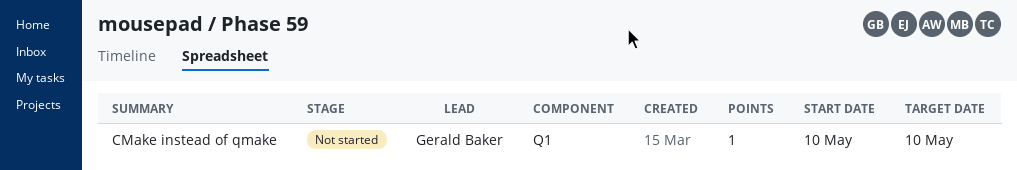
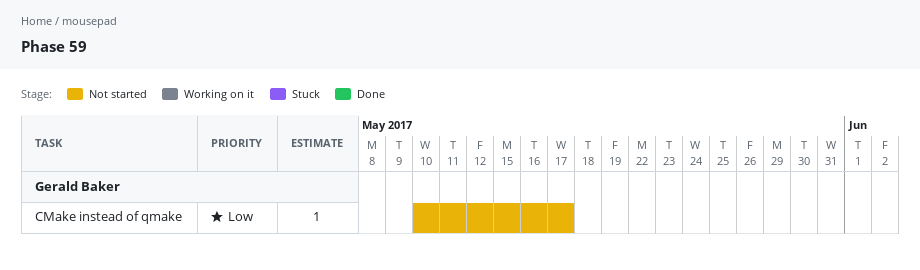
CMake instead of qmake, due: May 10 -> May 17

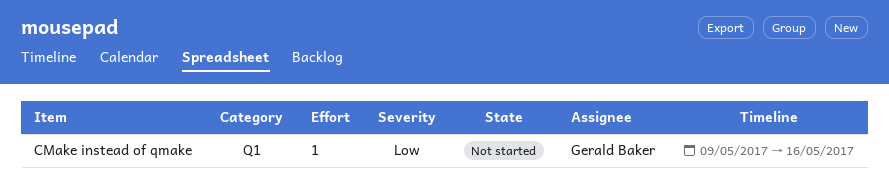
CMake instead of qmake, start: May 10 -> May 9
CMake instead of qmake, due: May 17 -> May 16

